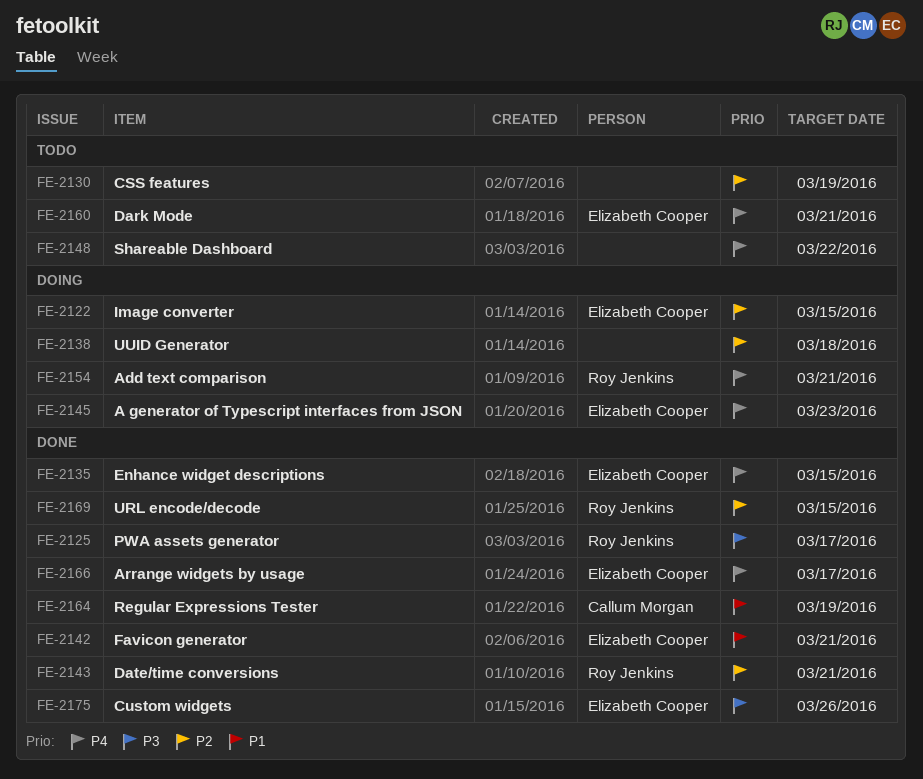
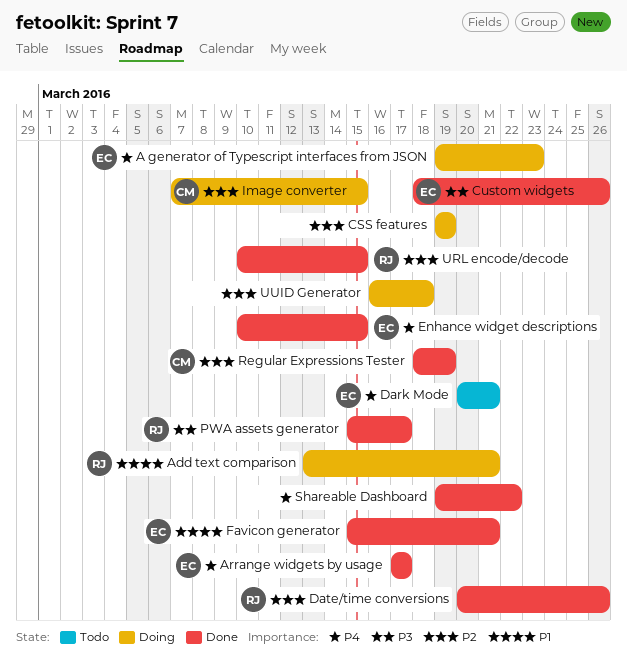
Add text comparison, priority: P4 -> P1
CSS features, status: Todo -> Doing
Date/time conversions, due: Mar 21 -> Mar 26
Image converter, owner: Elizabeth Cooper -> Callum Morgan
Regular Expressions Tester, priority: P1 -> P2
Shareable Dashboard, status: Todo -> Done

